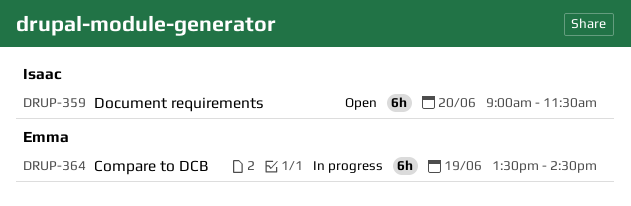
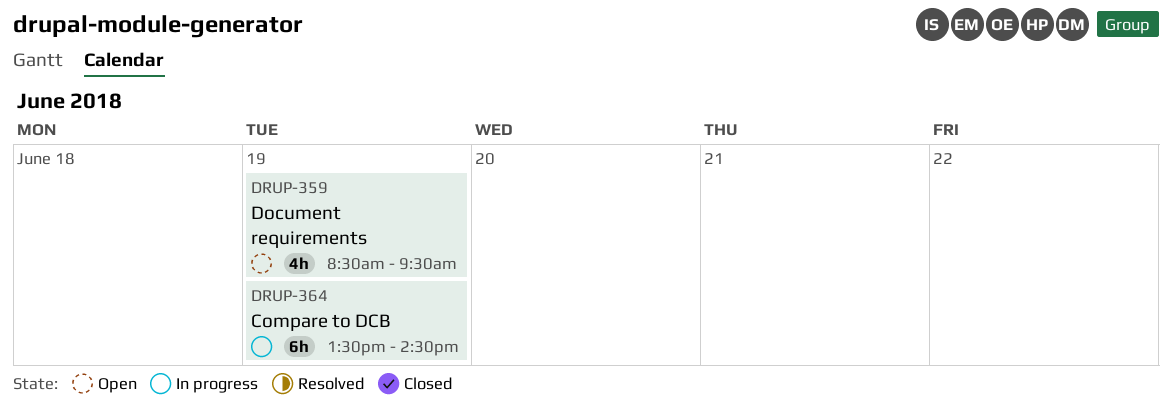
DRUP-359, estimate: 6h -> 4h
DRUP-359, day: Jun 20 -> Jun 19
DRUP-359, begins: 09:00 -> 08:30
DRUP-359, ends: 11:30 -> 09:30

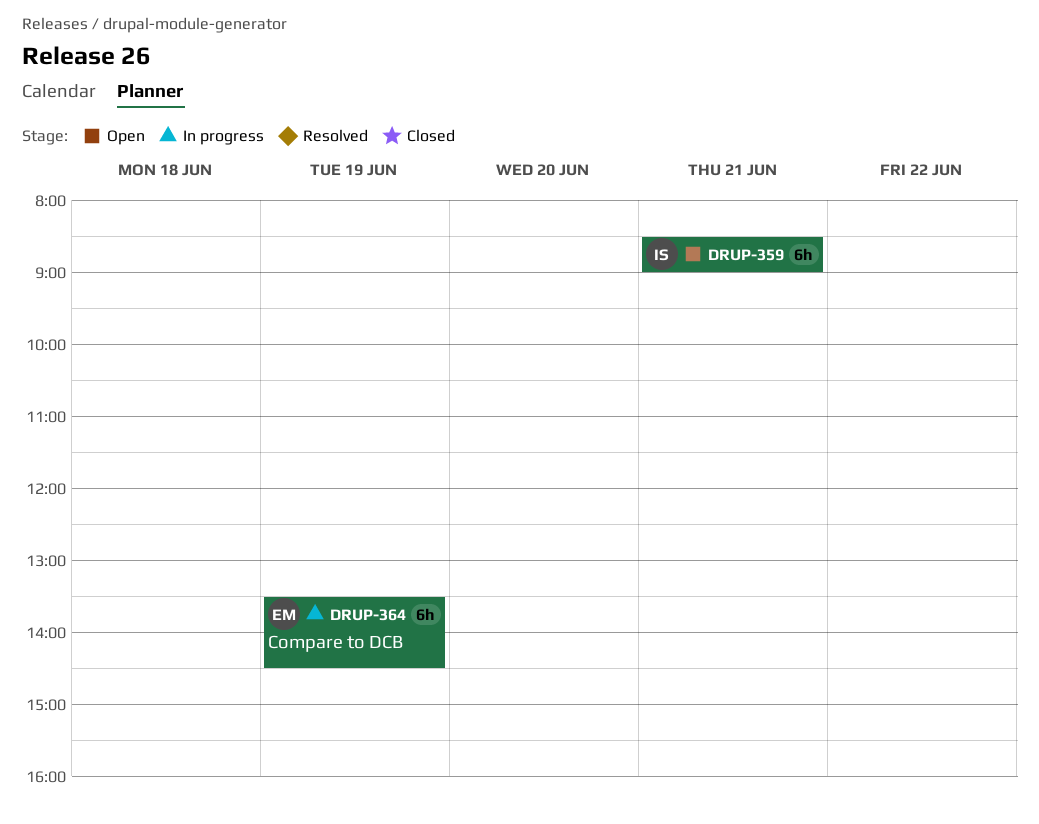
DRUP-359, estimate: 4h -> 6h
DRUP-359, day: Jun 19 -> Jun 21
DRUP-359, ends: 09:30 -> 09:00

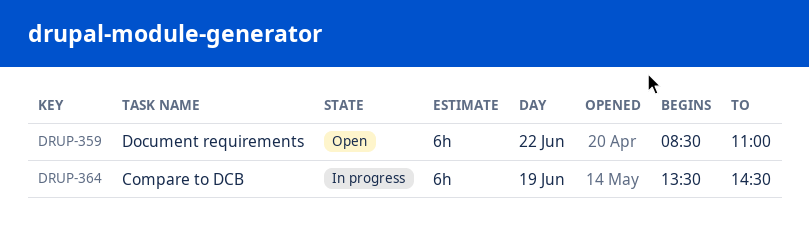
DRUP-359, day: Jun 21 -> Jun 22
DRUP-359, ends: 09:00 -> 11:00

